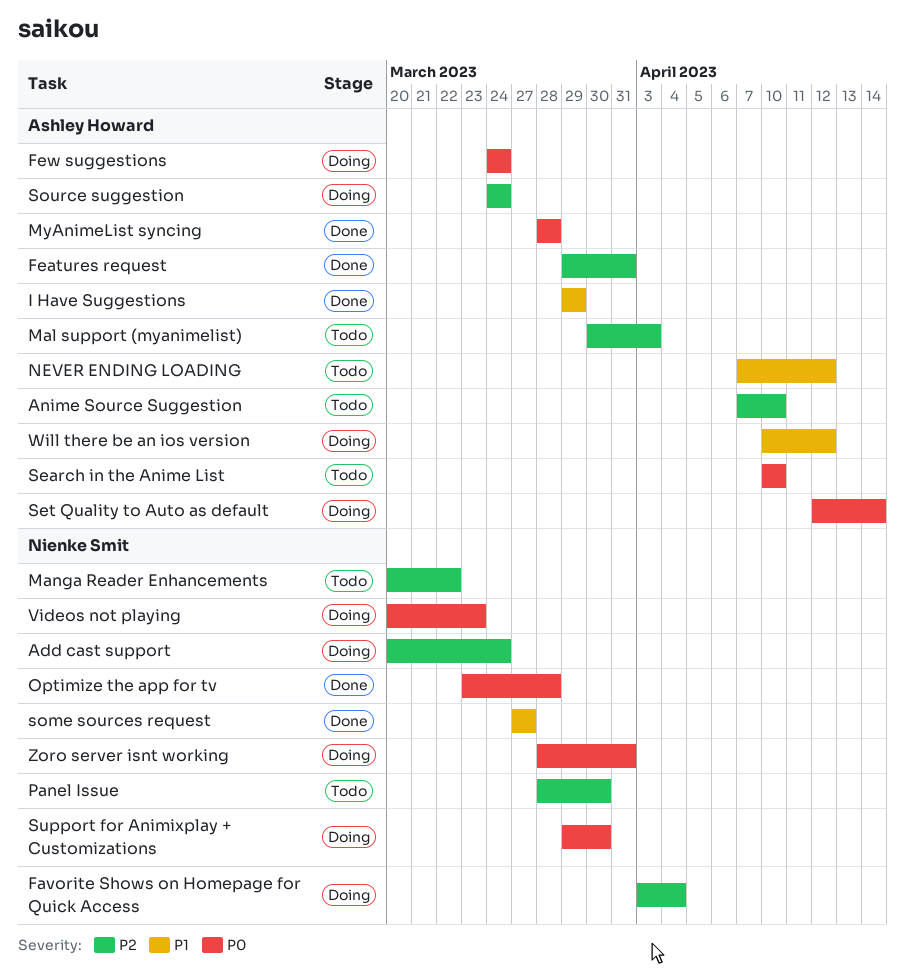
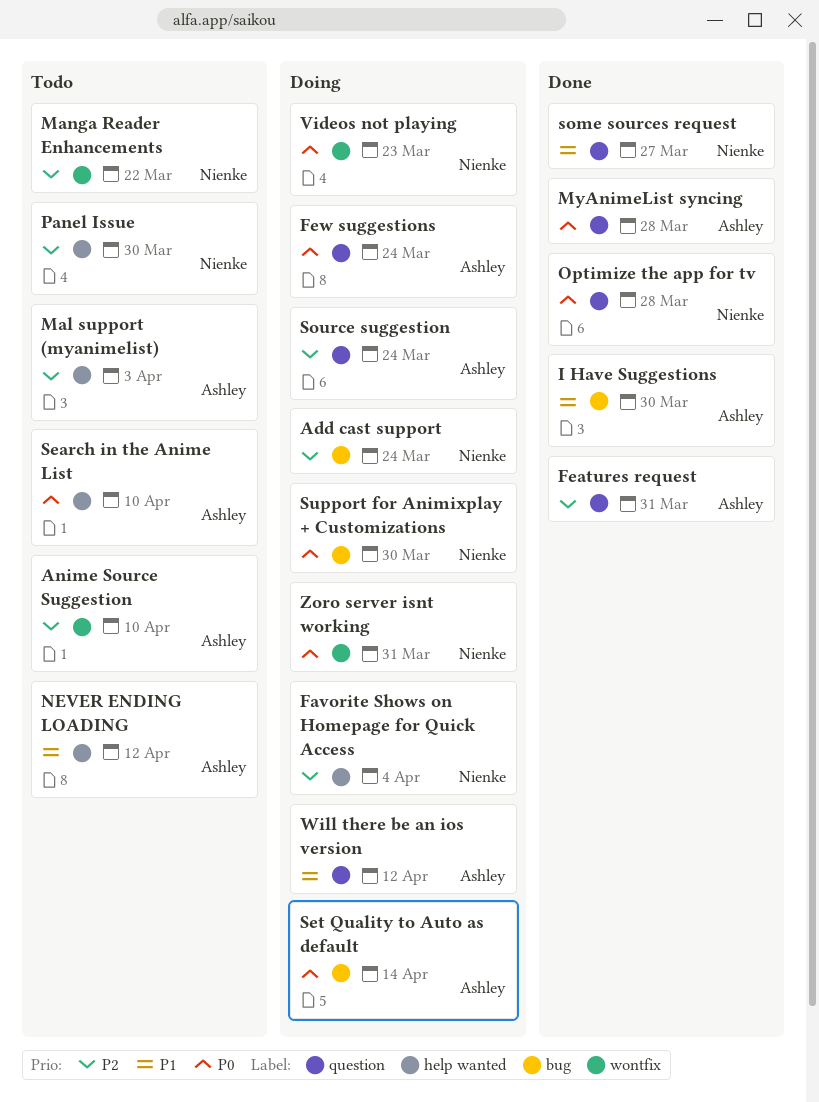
I Have Suggestions, due: Mar 29 -> Mar 30

